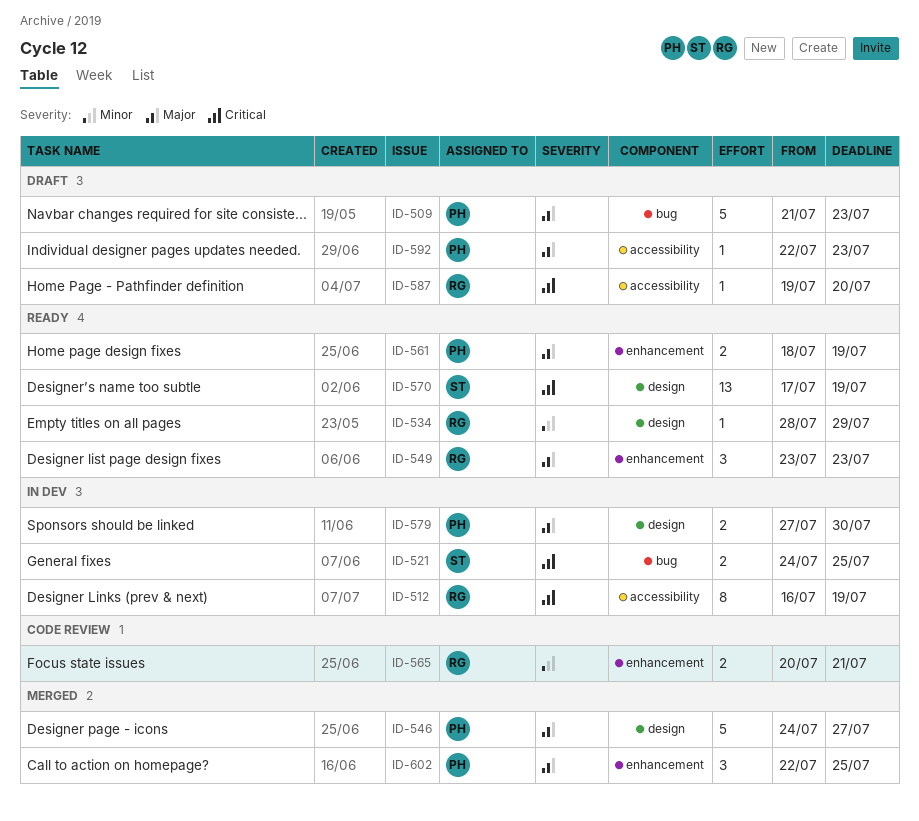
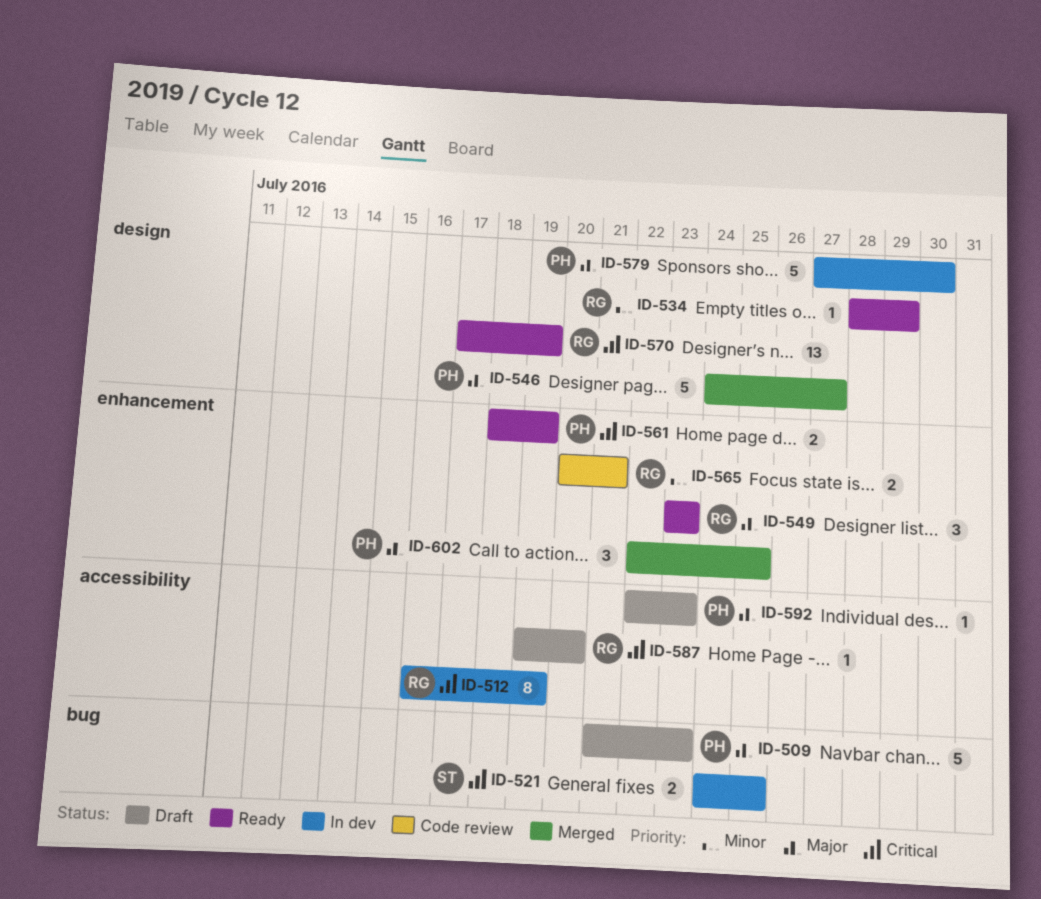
ID-561, priority: Major -> Critical
ID-570, owner: ST -> RG
ID-579, estimate: 2 -> 5

